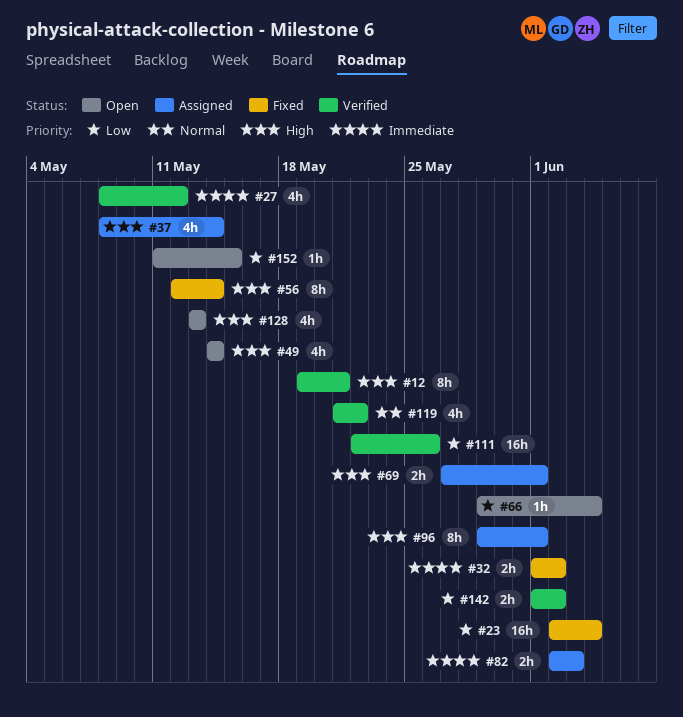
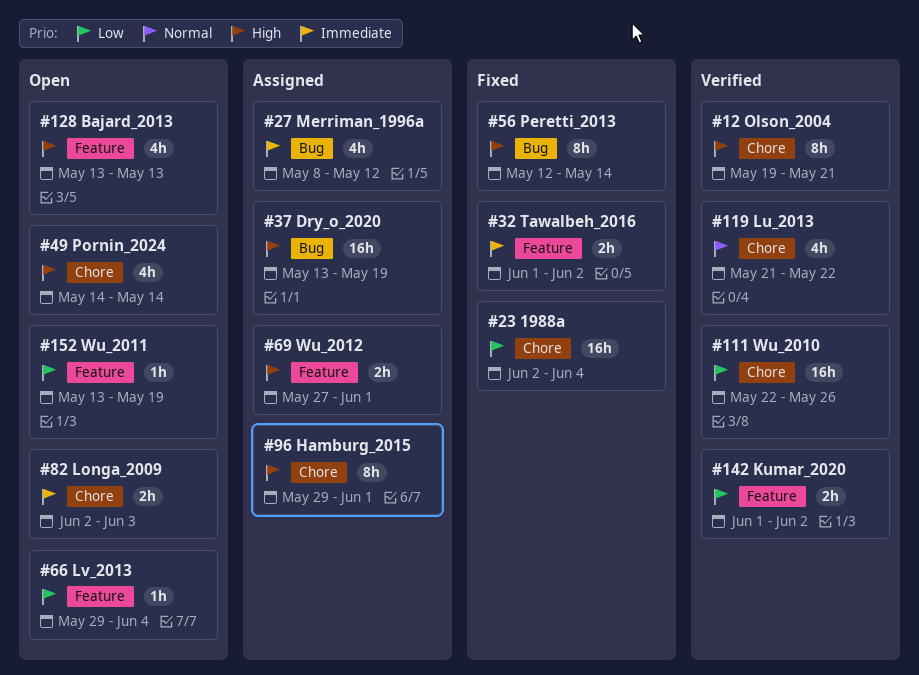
#27, status: Verified -> Assigned
#37, estimate: 4h -> 16h
#37, start: May 8 -> May 13
#37, due: May 14 -> May 19
#82, status: Assigned -> Open
#152, start: May 11 -> May 13
#152, due: May 15 -> May 19

